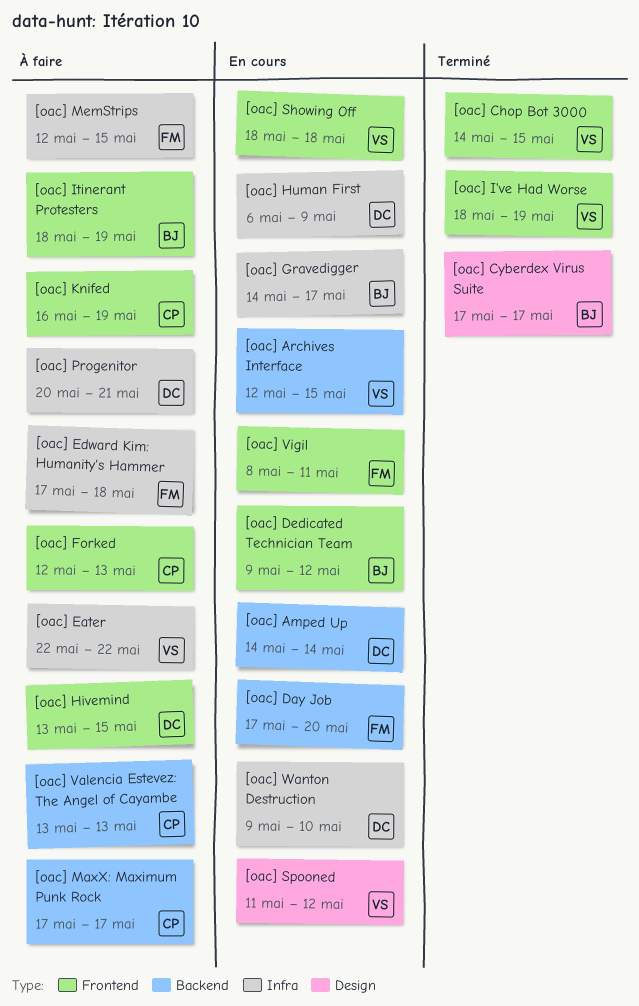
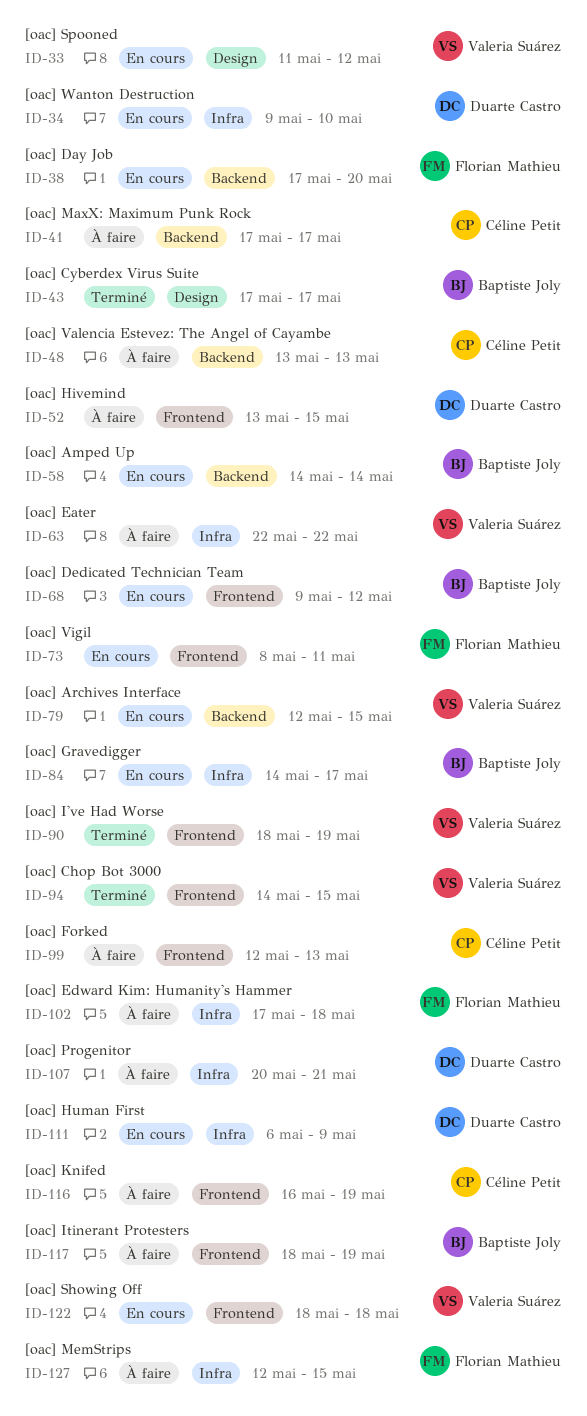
[oac] Amped Up, owner: Duarte Castro -> Baptiste Joly

